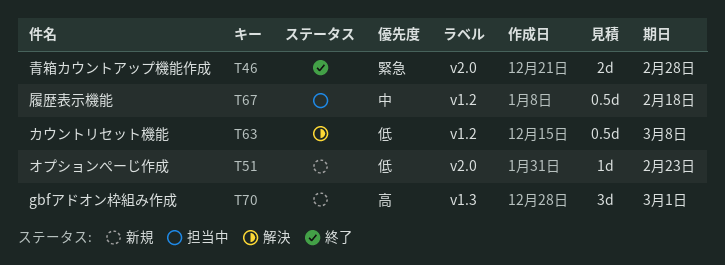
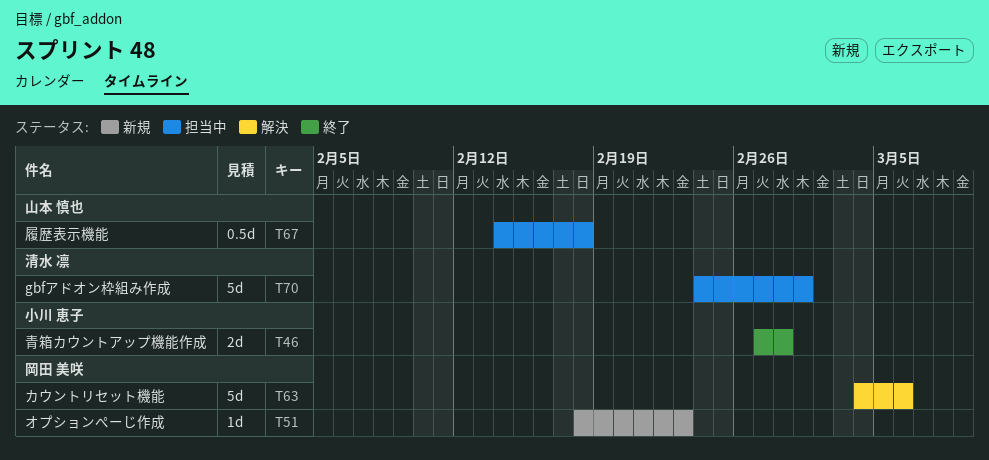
T63, estimate: 0.5d -> 5d
T63, due: Mar 8 -> Mar 6
T70, status: 新規 -> 担当中
T70, estimate: 3d -> 5d

